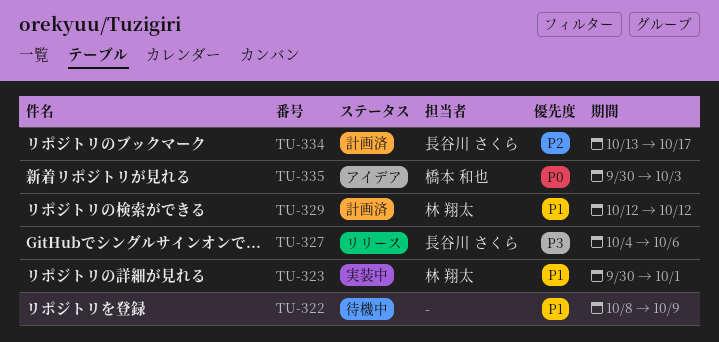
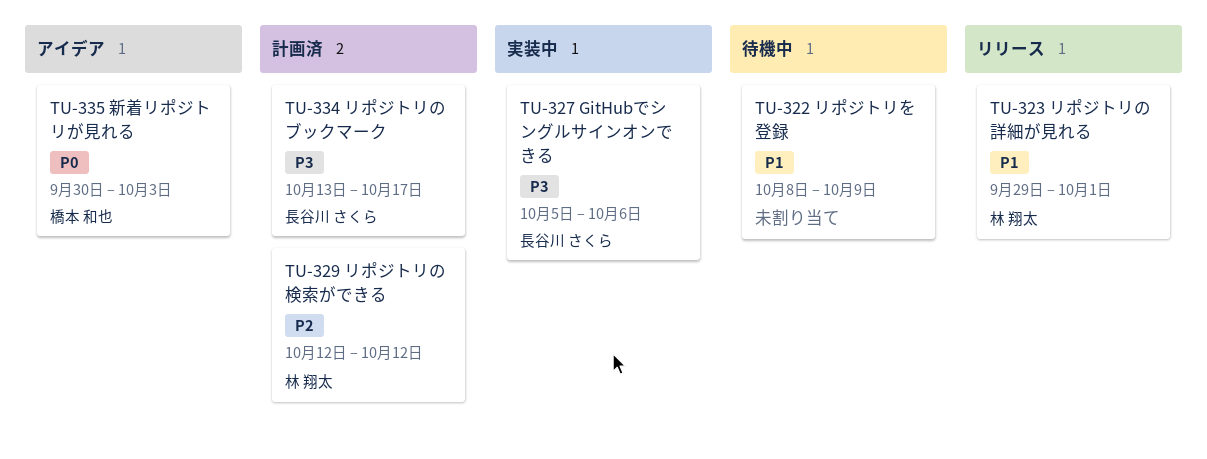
TU-323, status: 実装中 -> リリース
TU-323, start: Sep 30 -> Sep 29
TU-327, status: リリース -> 実装中
TU-327, start: Oct 4 -> Oct 5
TU-329, priority: P1 -> P2
TU-334, priority: P2 -> P3

